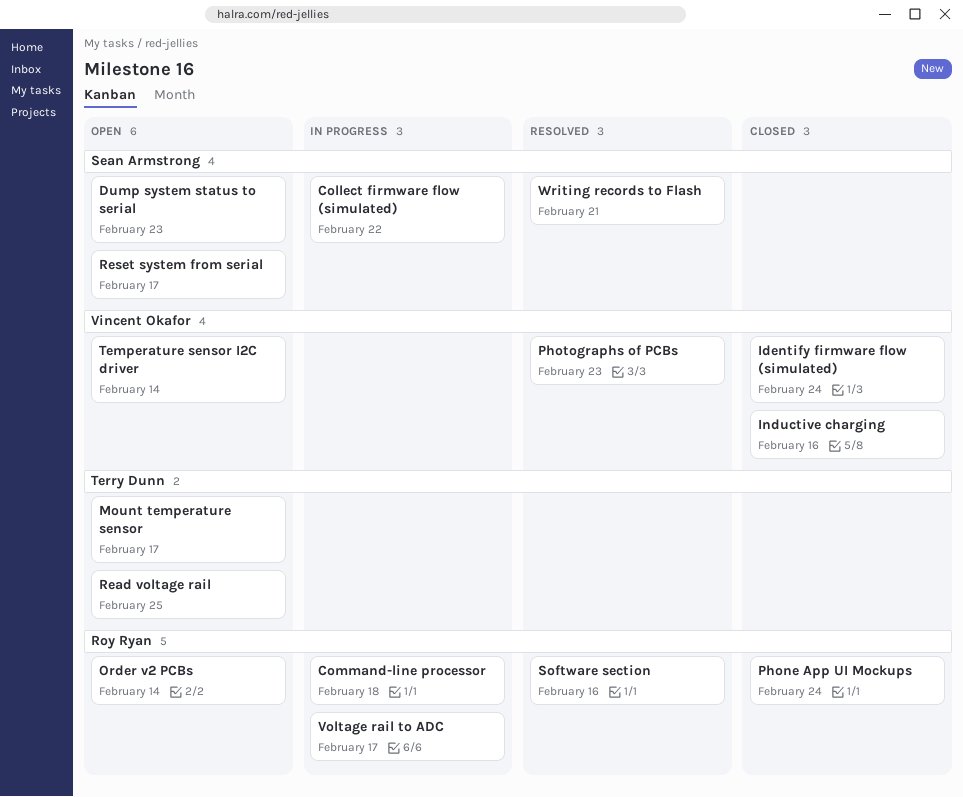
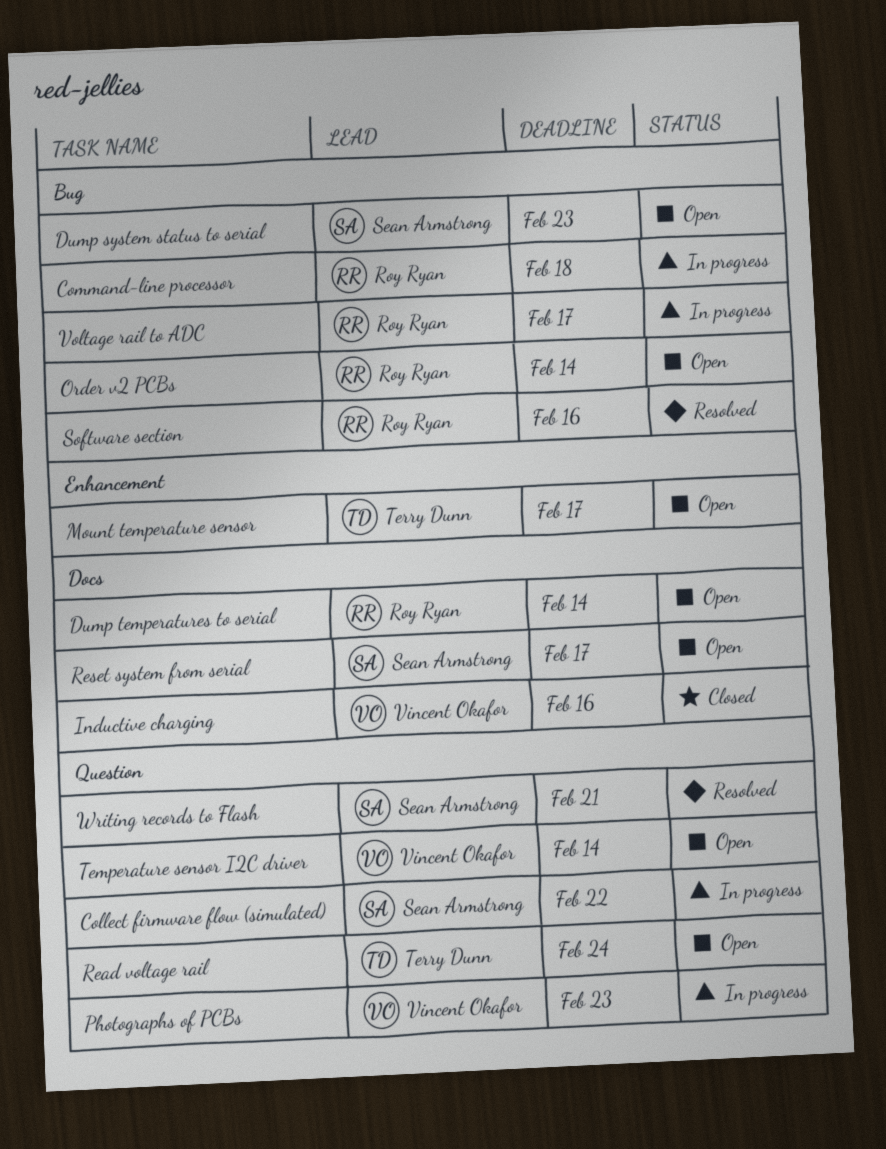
Dump temperatures to serial: none -> present
Identify firmware flow (simulated): present -> none
Phone App UI Mockups: present -> none
Photographs of PCBs, status: Resolved -> In progress
Read voltage rail, due: Feb 25 -> Feb 24

